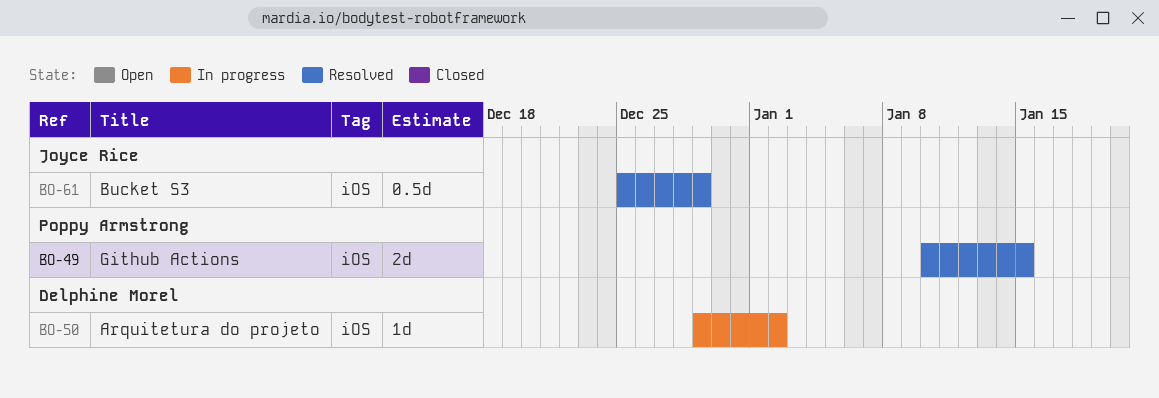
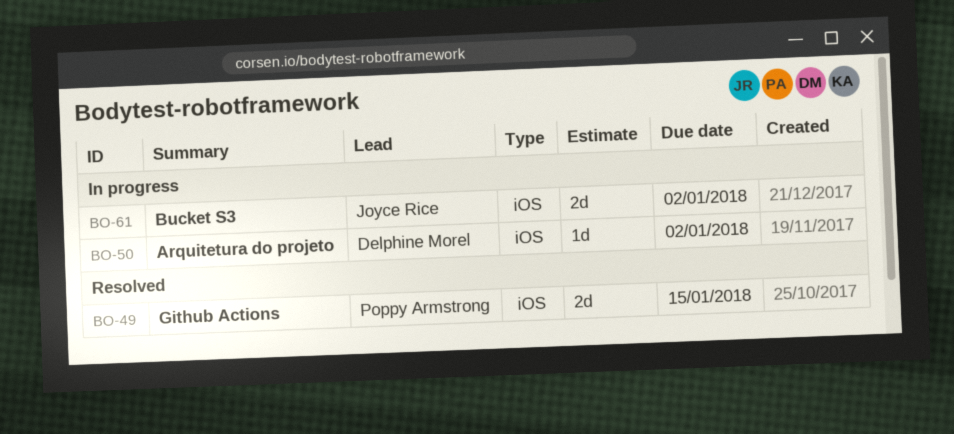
BO-61, status: Resolved -> In progress
BO-61, estimate: 0.5d -> 2d
BO-61, due: Dec 29 -> Jan 2

